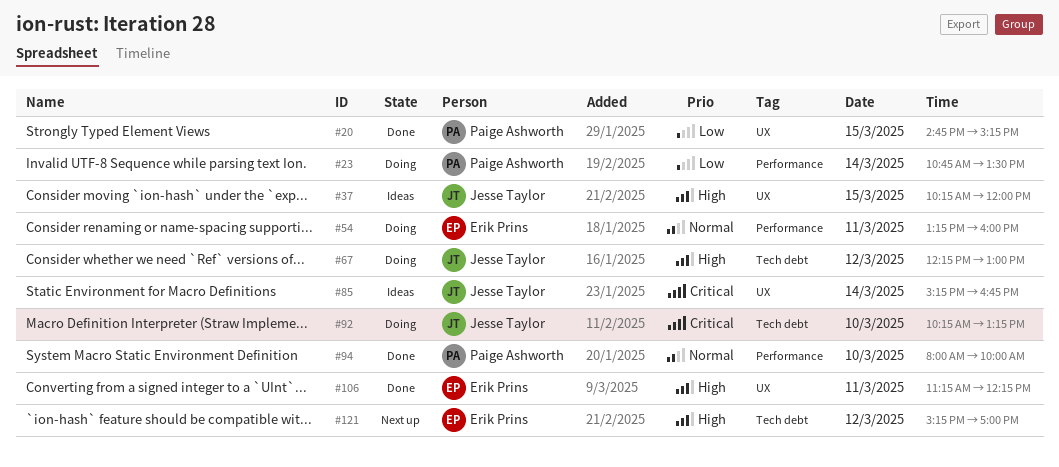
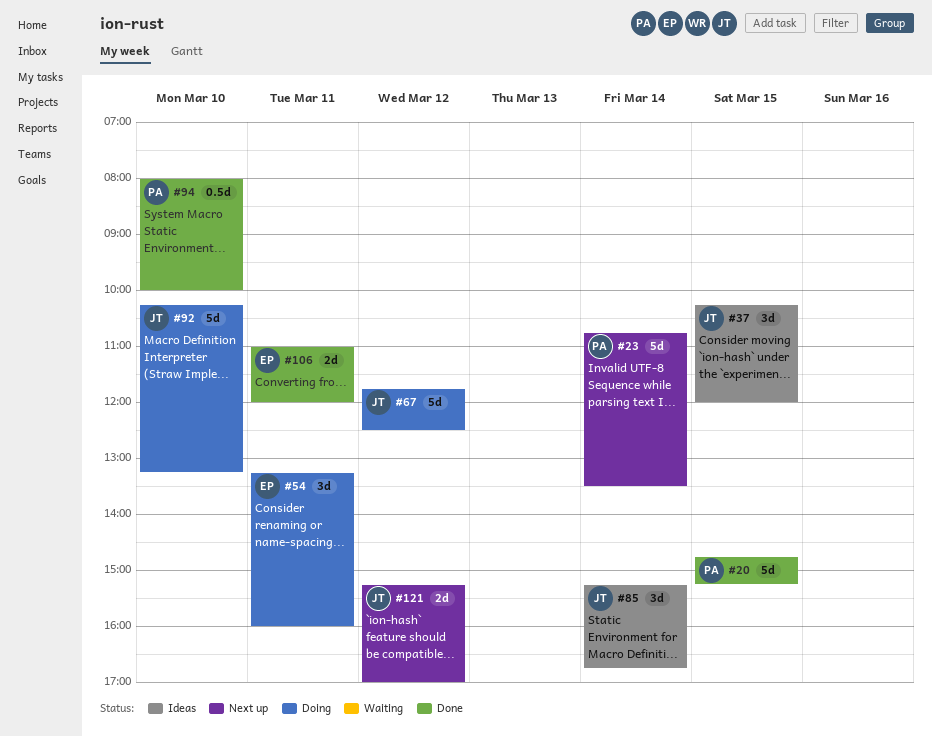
#23, status: Doing -> Next up
#67, begins: 12:15 -> 11:45
#67, ends: 13:00 -> 12:30
#106, begins: 11:15 -> 11:00
#106, ends: 12:15 -> 12:00
#121, owner: Erik Prins -> Jesse Taylor

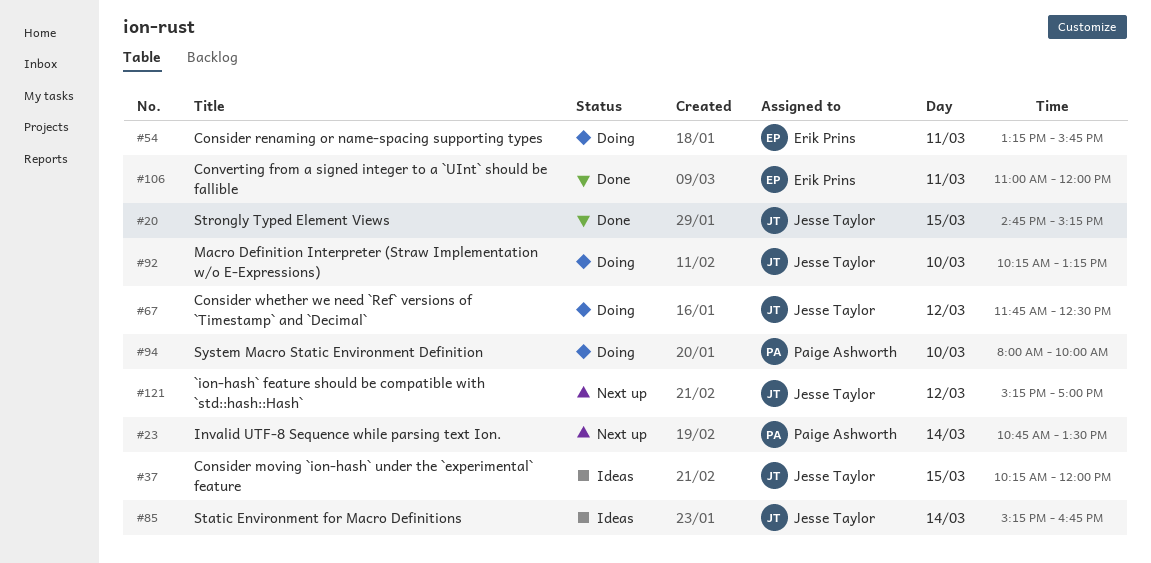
#20, owner: Paige Ashworth -> Jesse Taylor
#54, ends: 16:00 -> 15:45
#94, status: Done -> Doing

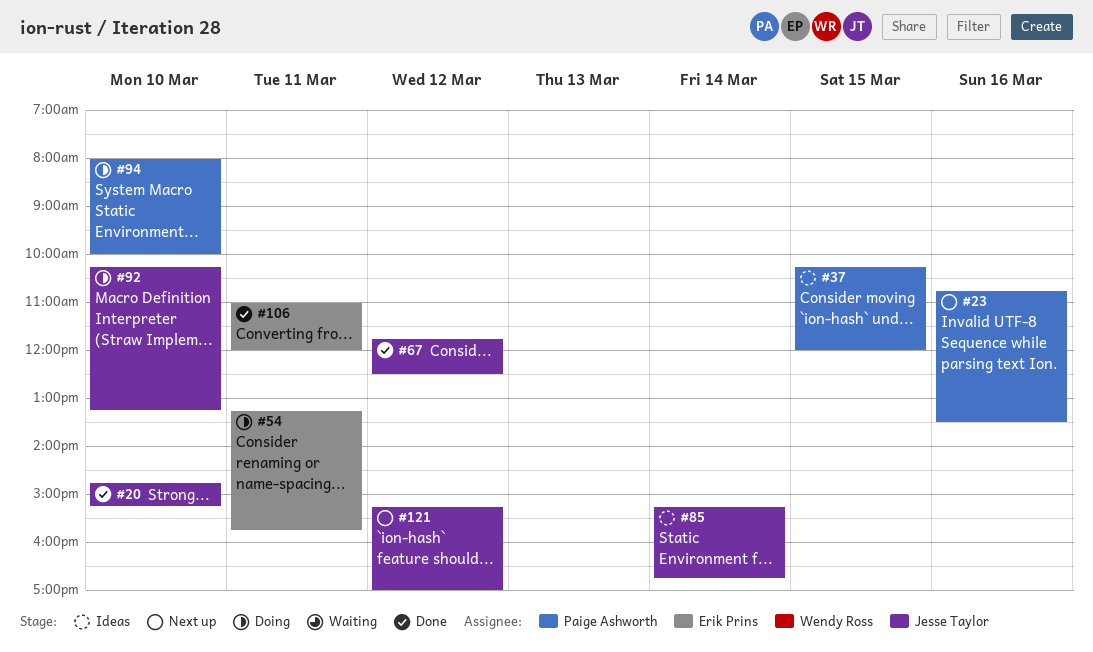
#20, day: Mar 15 -> Mar 10
#23, day: Mar 14 -> Mar 16
#37, owner: Jesse Taylor -> Paige Ashworth
#67, status: Doing -> Done

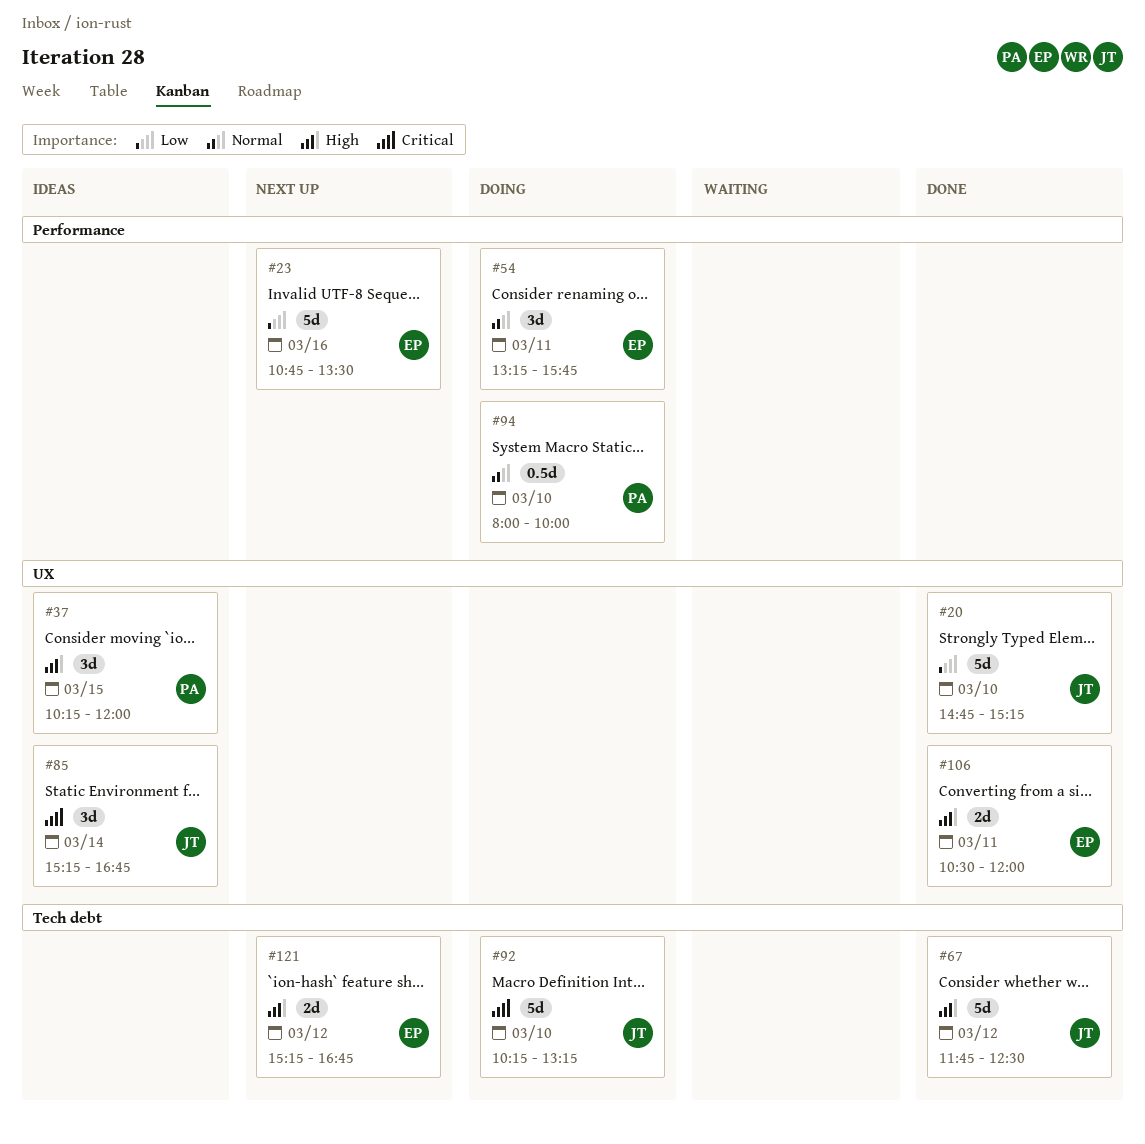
#23, owner: Paige Ashworth -> Erik Prins
#106, begins: 11:00 -> 10:30
#121, owner: Jesse Taylor -> Erik Prins
#121, ends: 17:00 -> 16:45

